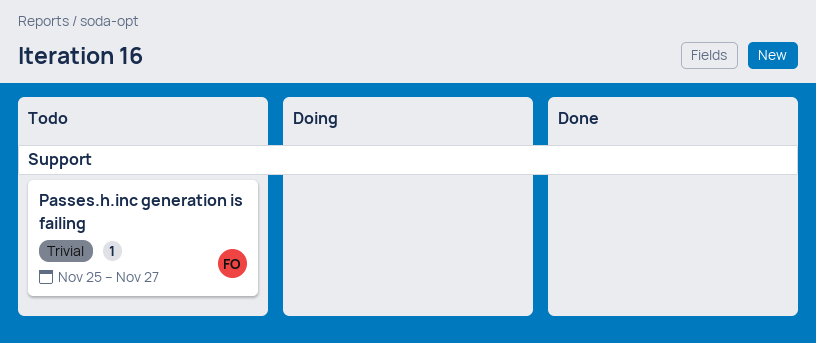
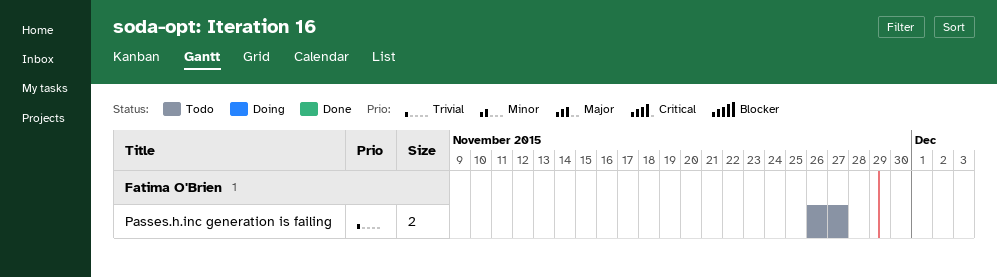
Passes.h.inc generation is failing, estimate: 1 -> 2
Passes.h.inc generation is failing, start: Nov 25 -> Nov 26

